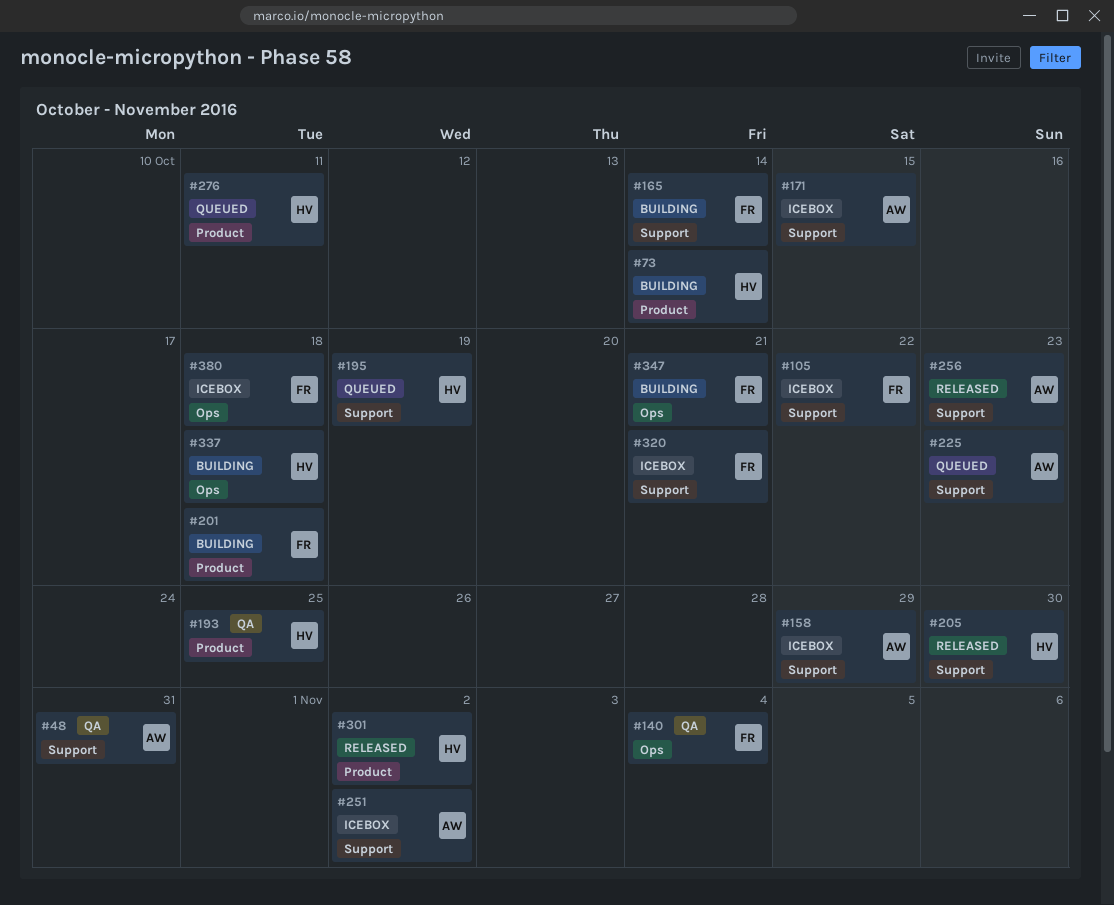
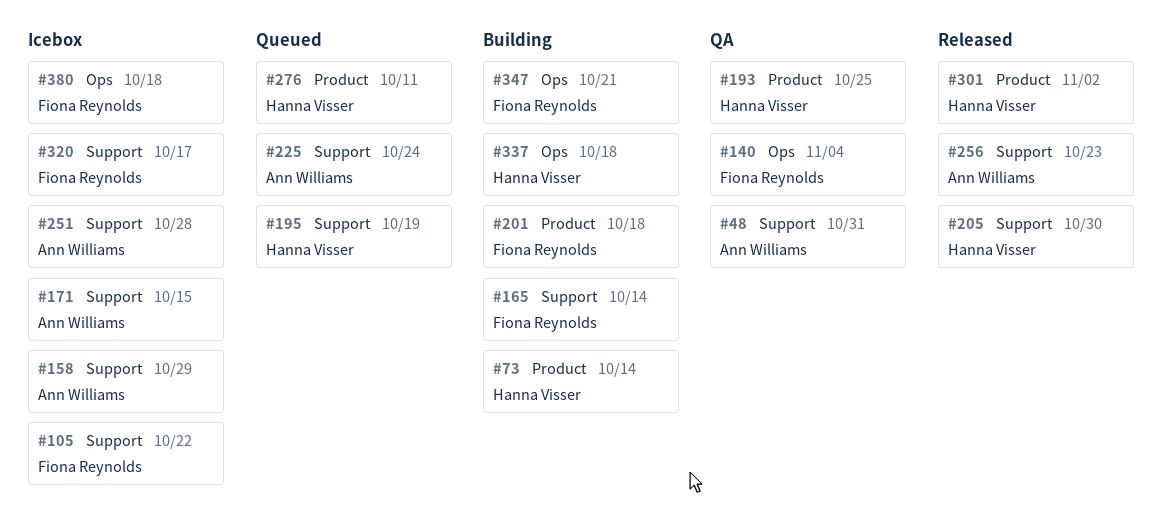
#225, due: Oct 23 -> Oct 24
#251, due: Nov 2 -> Oct 28
#320, due: Oct 21 -> Oct 17

